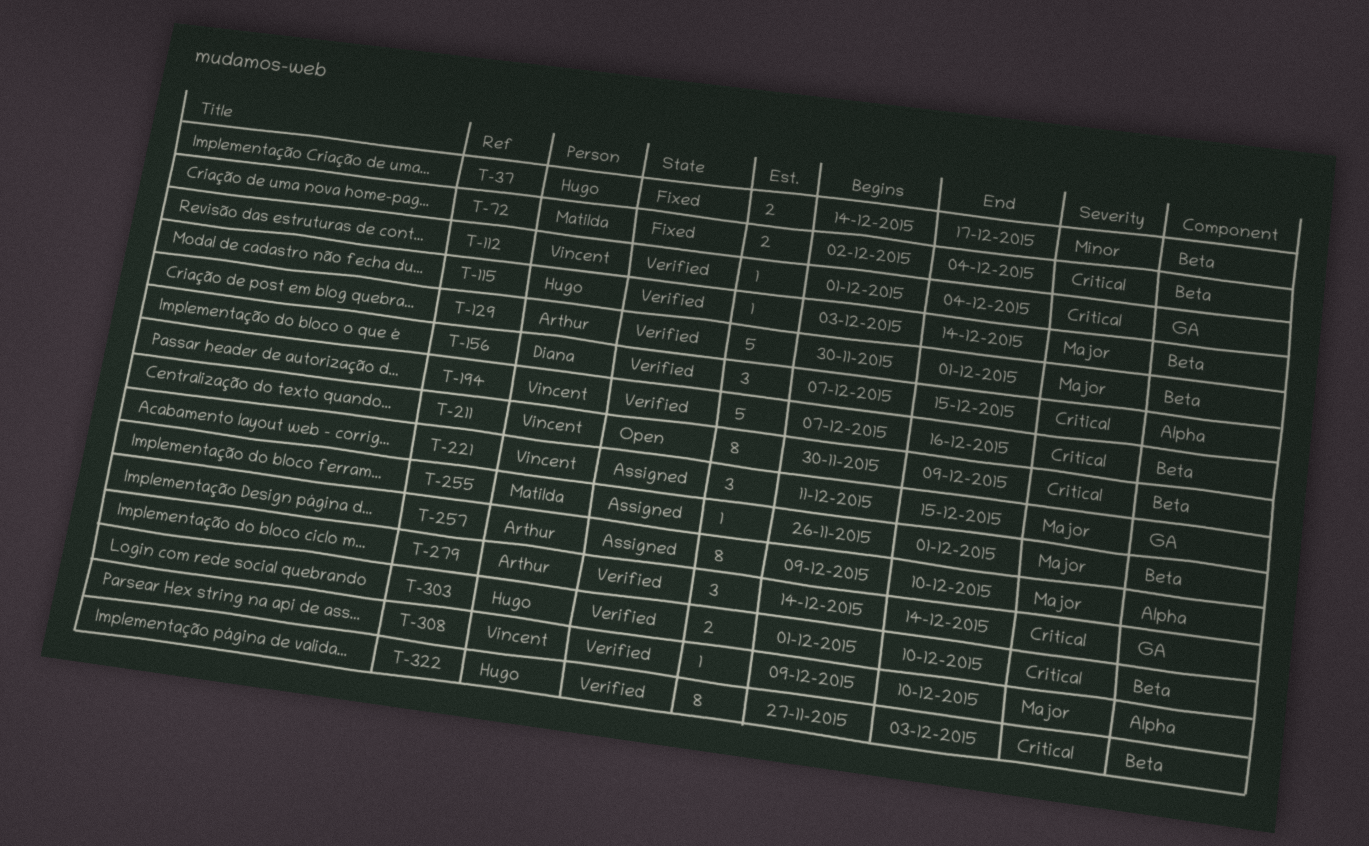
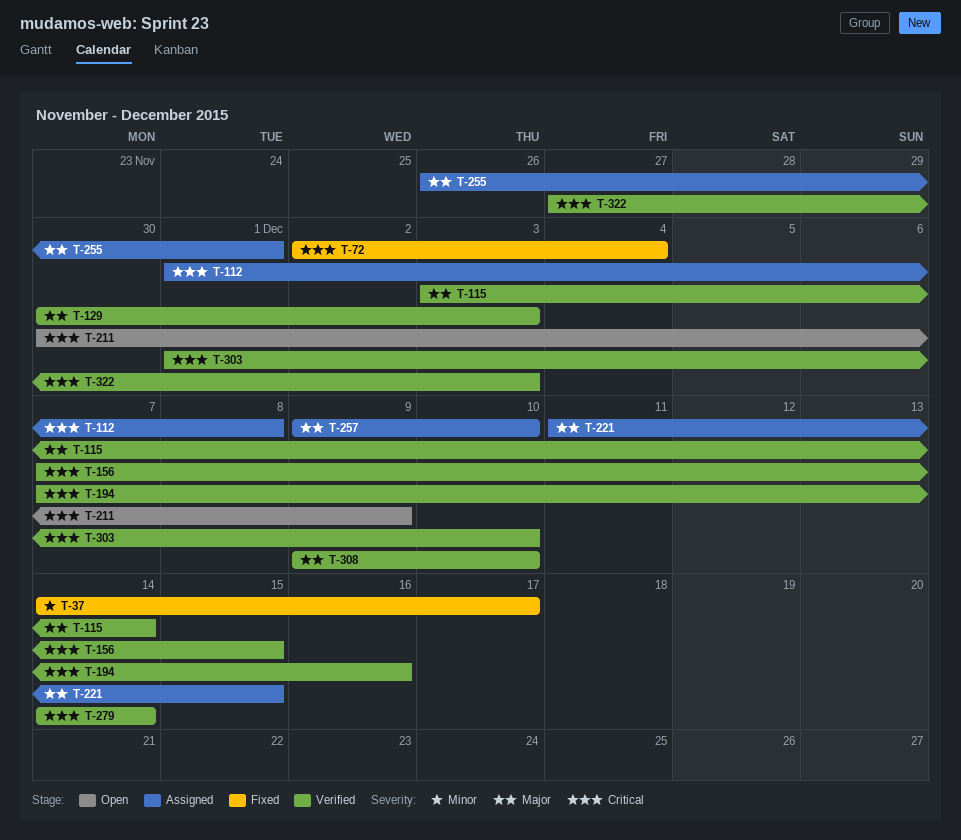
T-112, status: Verified -> Assigned
T-112, due: Dec 4 -> Dec 8
T-129, due: Dec 1 -> Dec 3

